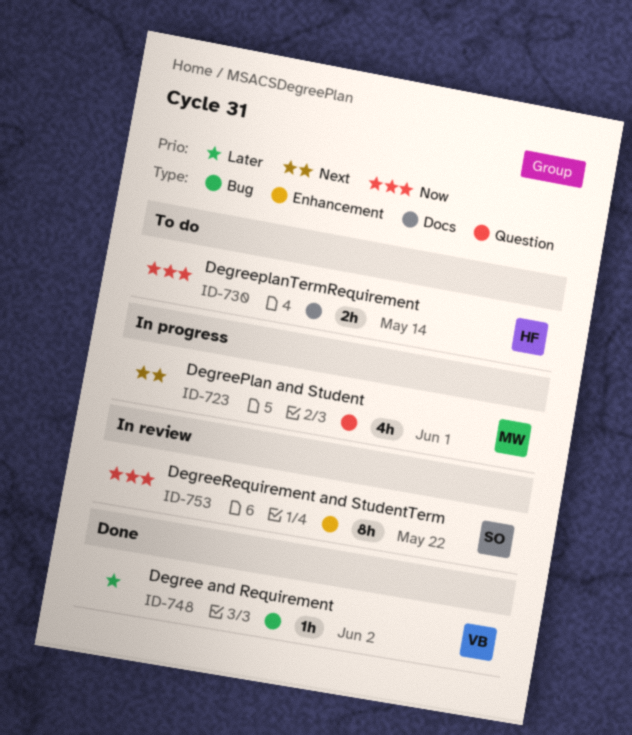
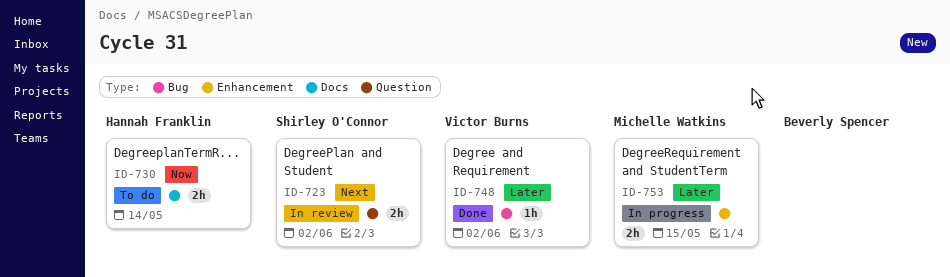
ID-723, status: In progress -> In review
ID-723, owner: Michelle Watkins -> Shirley O'Connor
ID-723, estimate: 4h -> 2h
ID-723, due: Jun 1 -> Jun 2
ID-753, status: In review -> In progress
ID-753, owner: Shirley O'Connor -> Michelle Watkins
ID-753, priority: Now -> Later
ID-753, estimate: 8h -> 2h
ID-753, due: May 22 -> May 15

